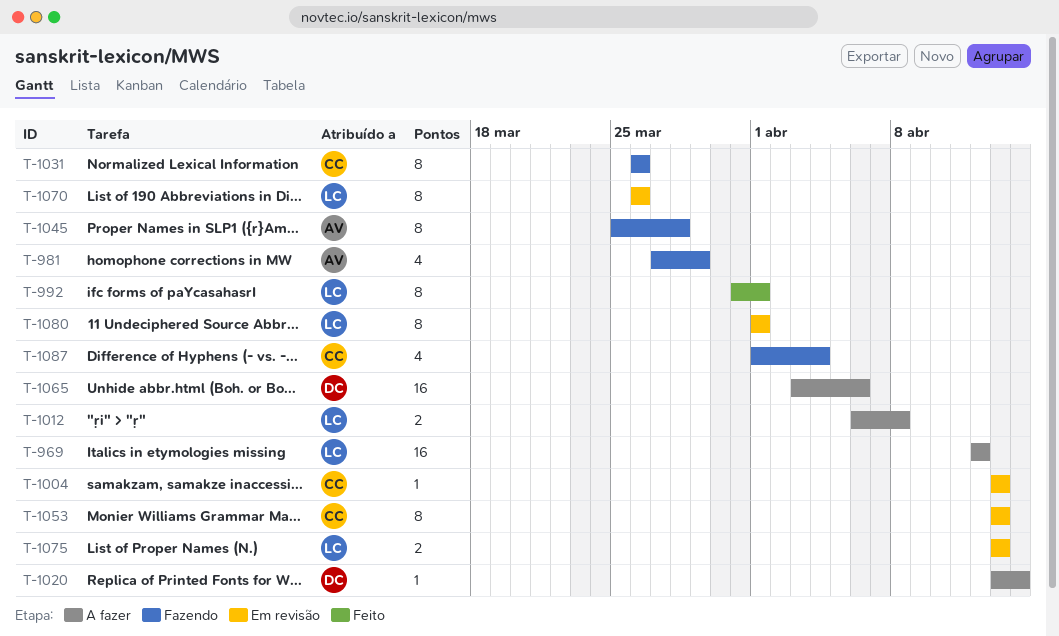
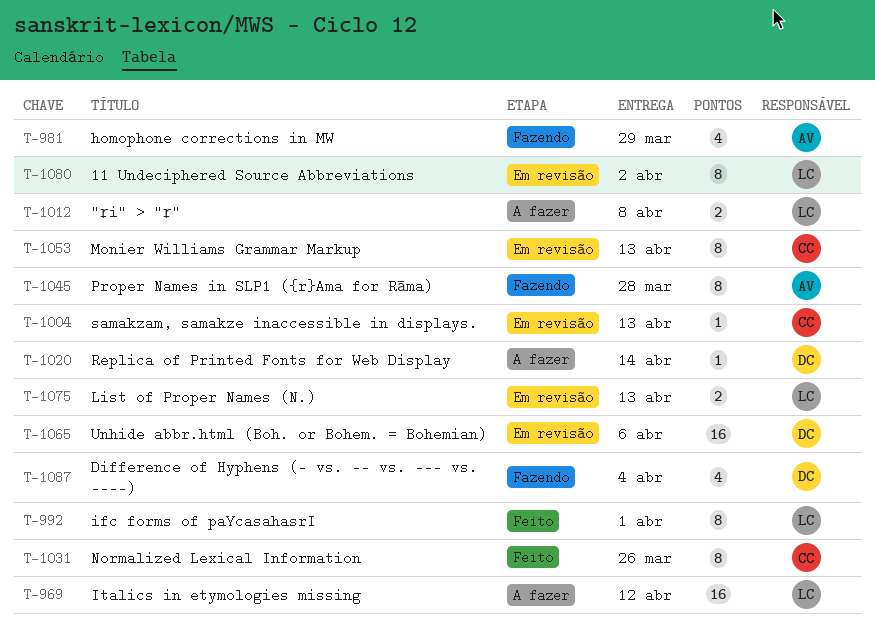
T-1031, status: Fazendo -> Feito
T-1065, status: A fazer -> Em revisão
T-1070: present -> none
T-1080, due: Apr 1 -> Apr 2
T-1087, owner: CC -> DC

